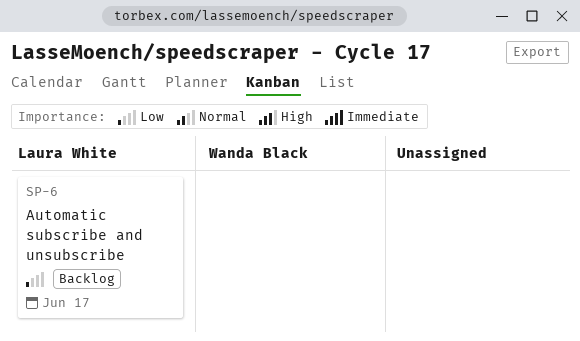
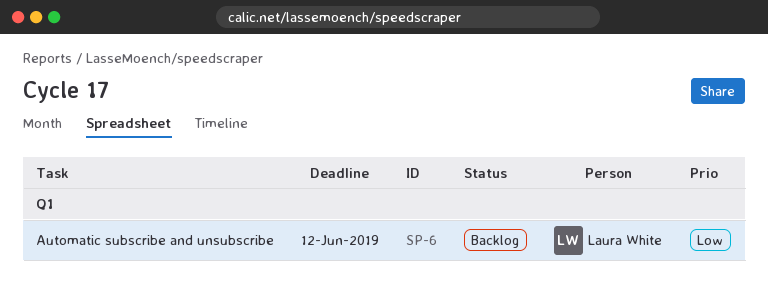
SP-6, due: Jun 17 -> Jun 12

